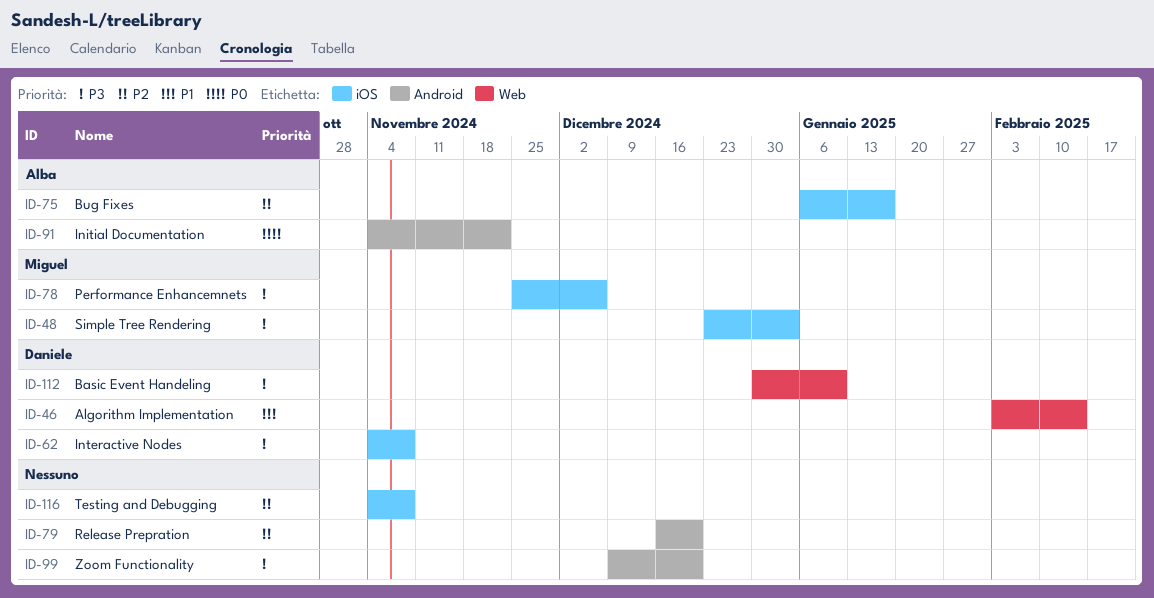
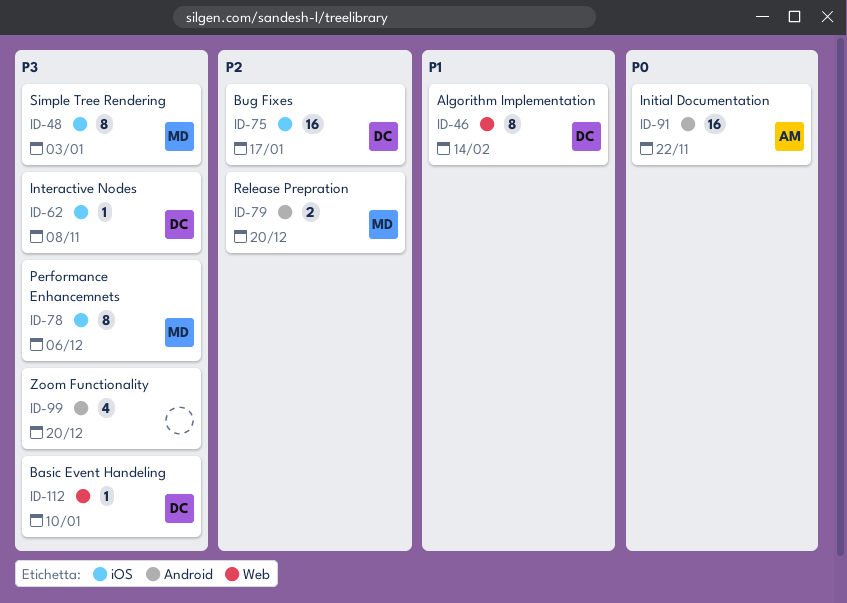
ID-75, owner: Alba -> Daniele
ID-79, owner: none -> Miguel
ID-116: present -> none

